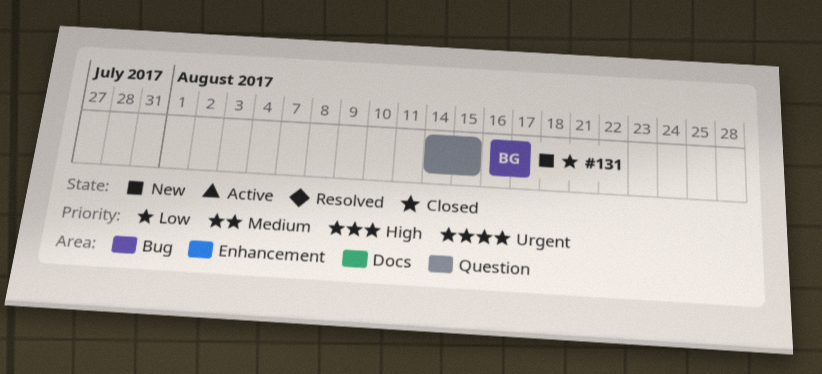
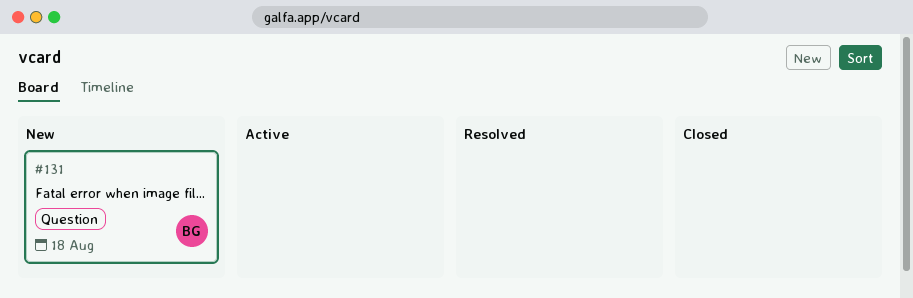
#131, due: Aug 15 -> Aug 18

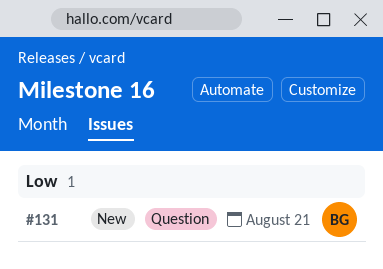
#131, due: Aug 18 -> Aug 21

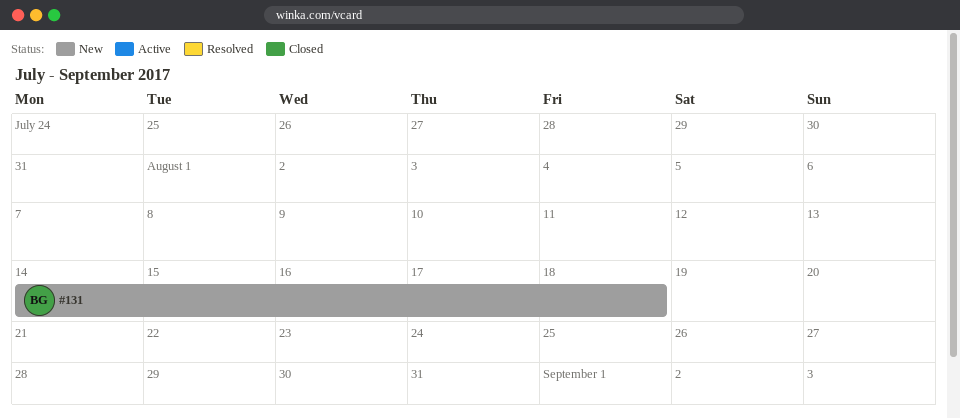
#131, due: Aug 21 -> Aug 18

